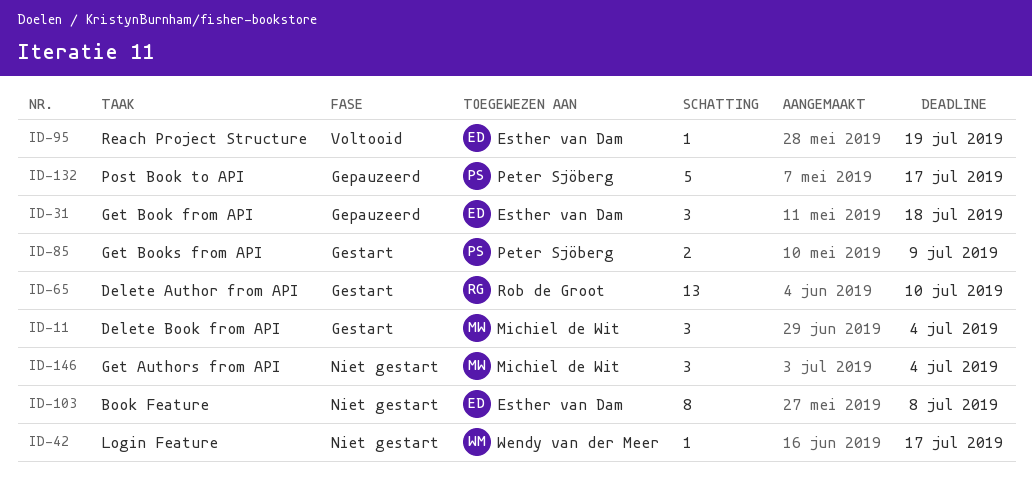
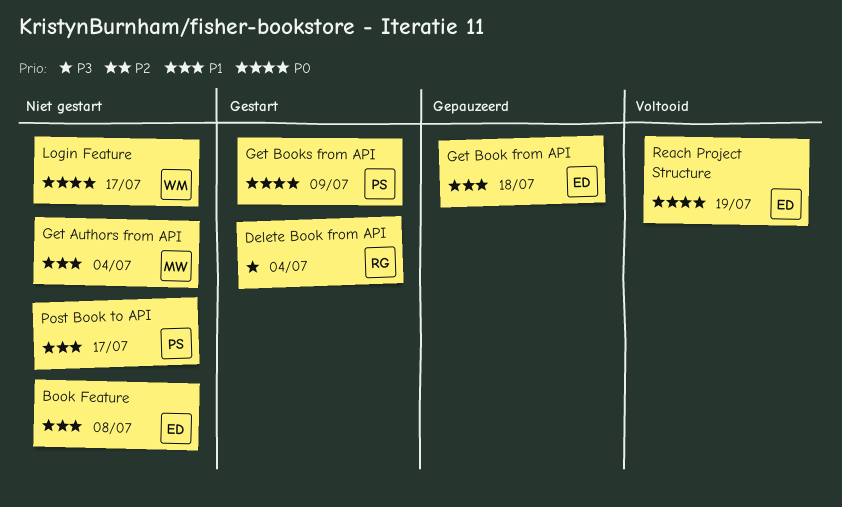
Delete Author from API: present -> none
Delete Book from API, owner: Michiel de Wit -> Rob de Groot
Post Book to API, status: Gepauzeerd -> Niet gestart

